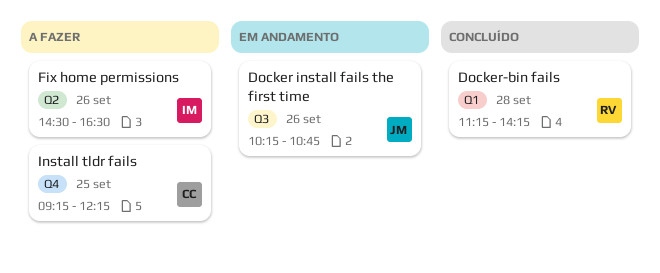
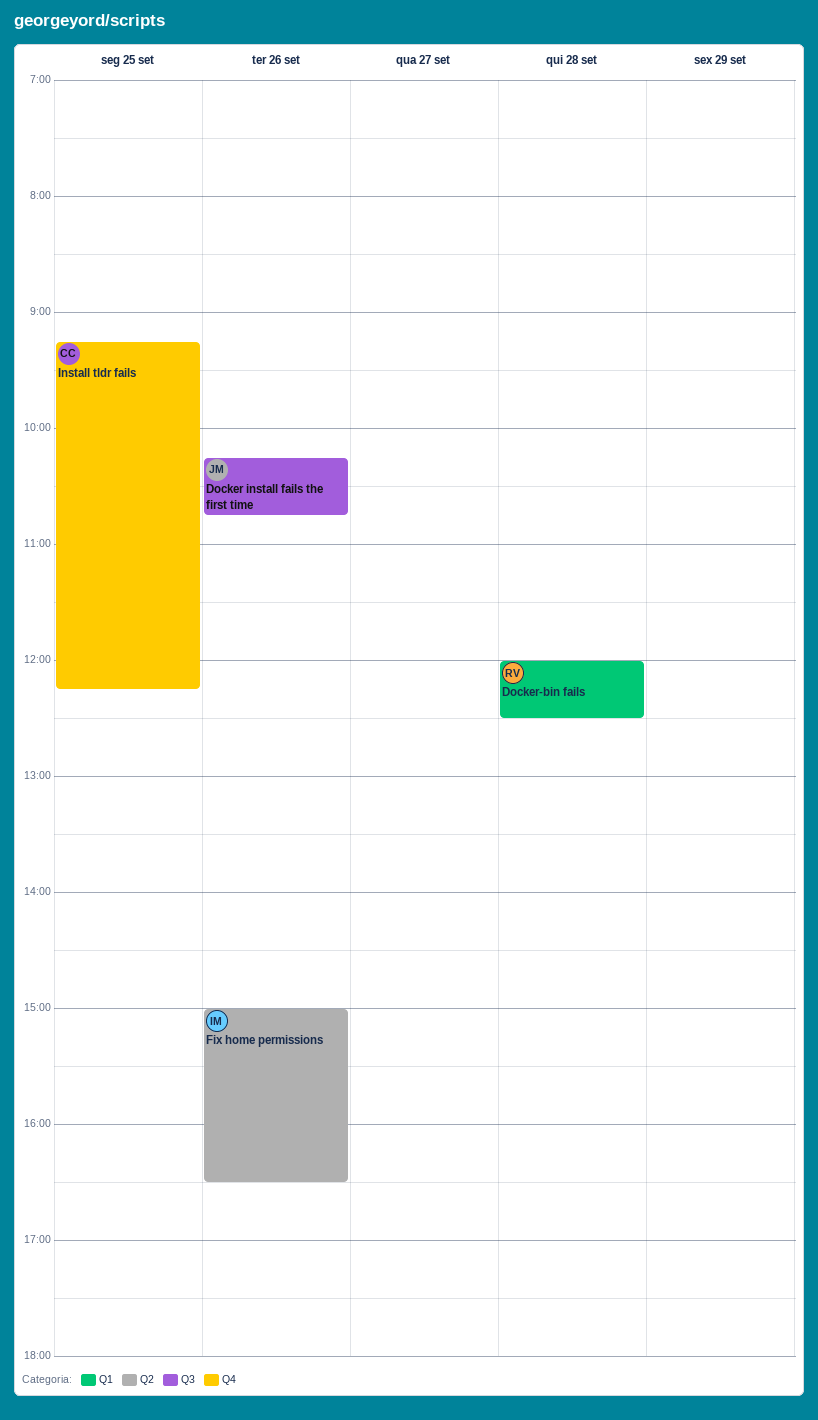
Docker-bin fails, begins: 11:15 -> 12:00
Docker-bin fails, ends: 14:15 -> 12:30
Fix home permissions, begins: 14:30 -> 15:00

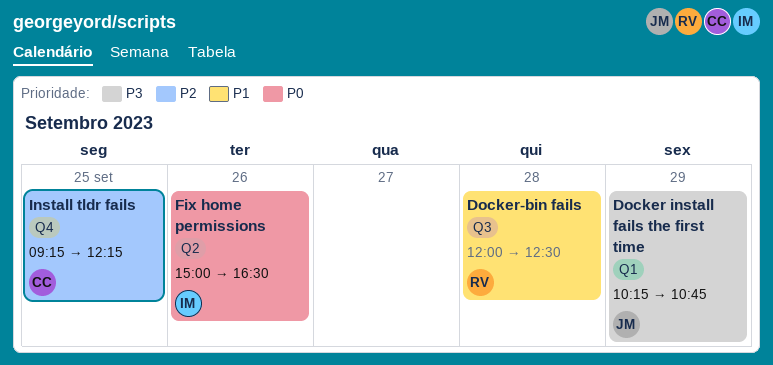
Docker install fails the first time, label: Q3 -> Q1
Docker install fails the first time, day: Sep 26 -> Sep 29
Docker-bin fails, label: Q1 -> Q3

